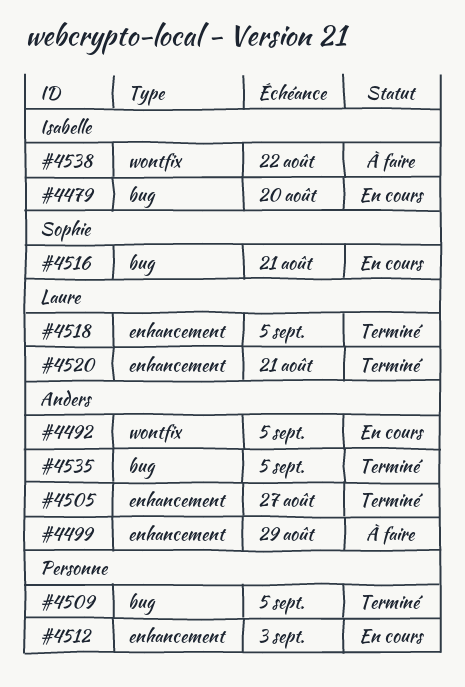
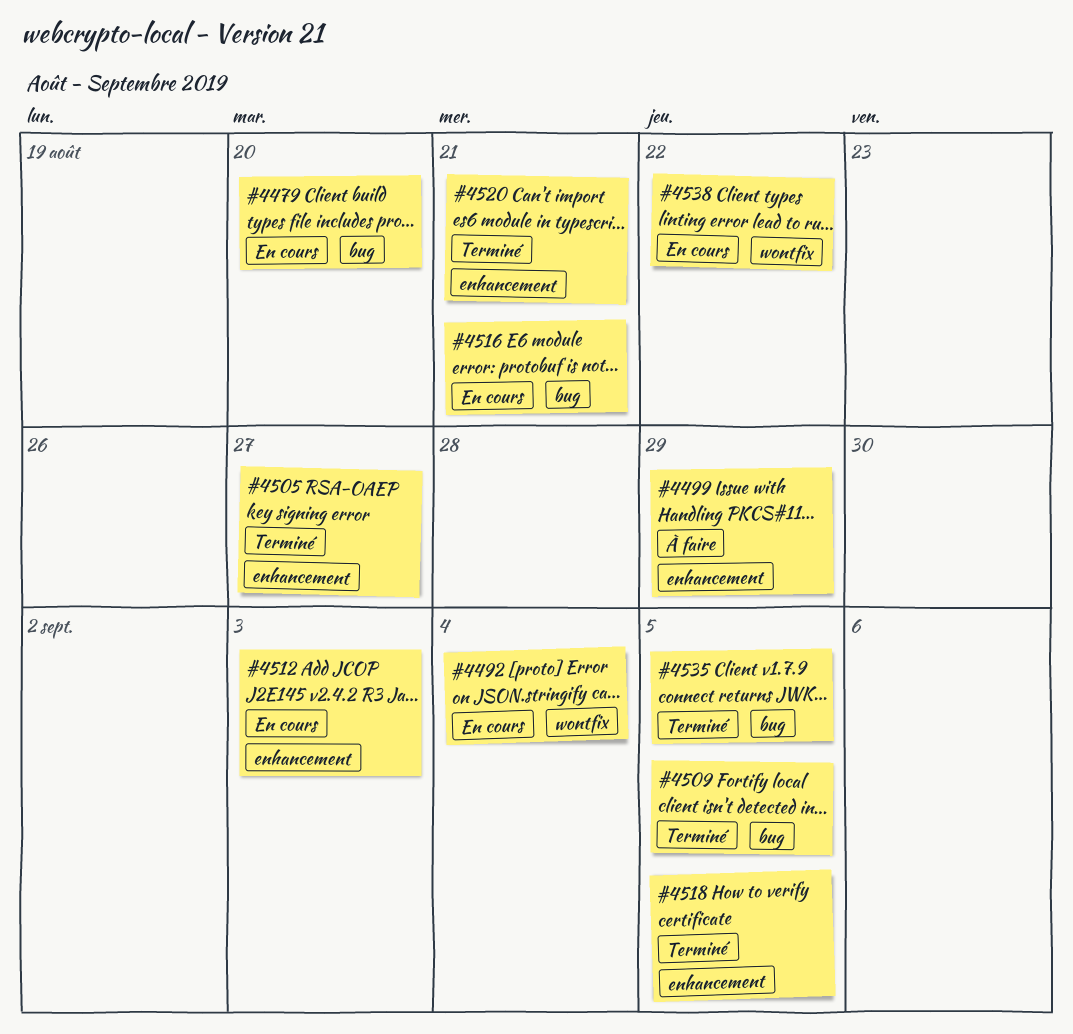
#4492, due: Sep 5 -> Sep 4
#4538, status: À faire -> En cours

